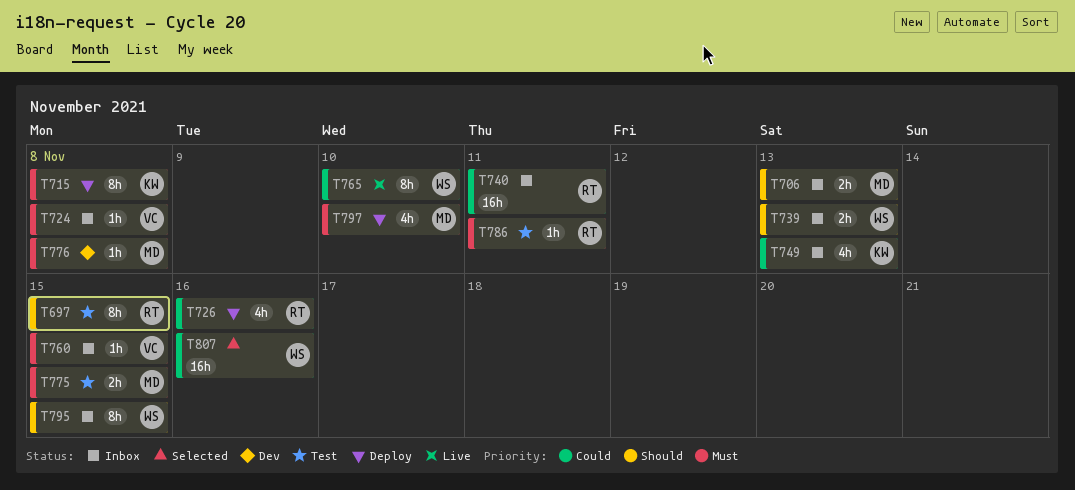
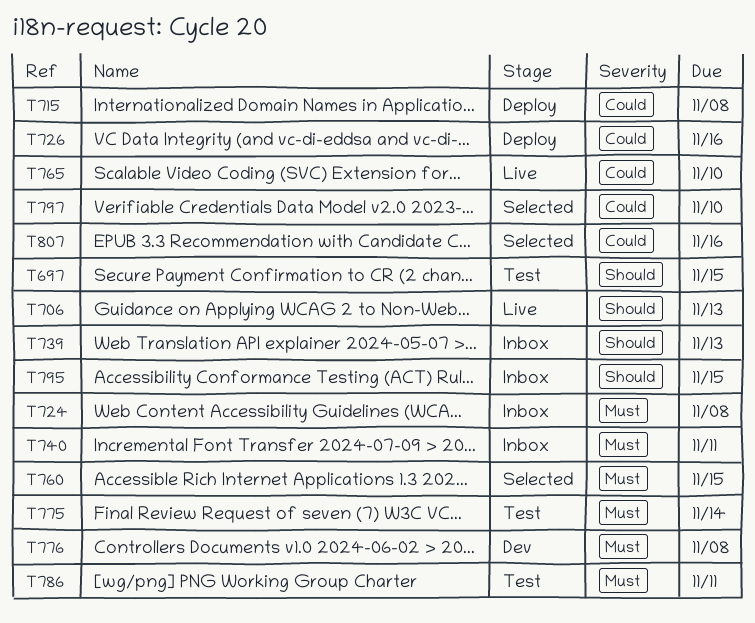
T706, status: Inbox -> Live
T715, priority: Must -> Could
T740, priority: Could -> Must
T749: present -> none
T760, status: Inbox -> Selected
T775, due: Nov 15 -> Nov 14
T797, status: Deploy -> Selected
T797, priority: Must -> Could

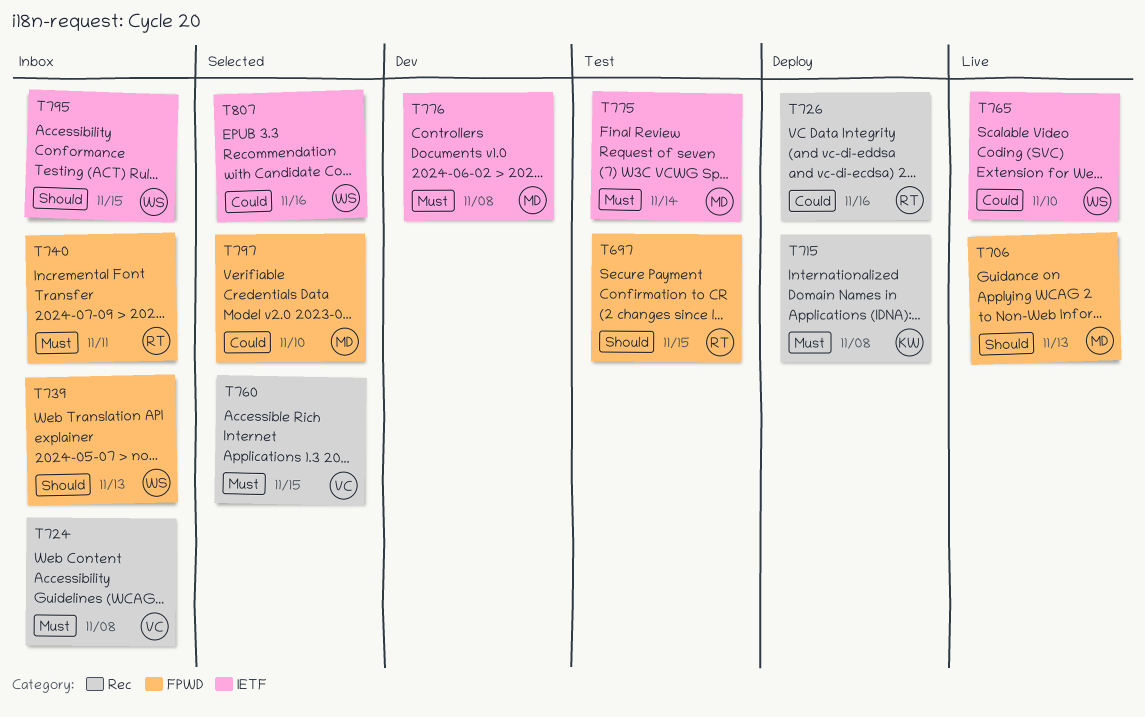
T715, priority: Could -> Must
T786: present -> none

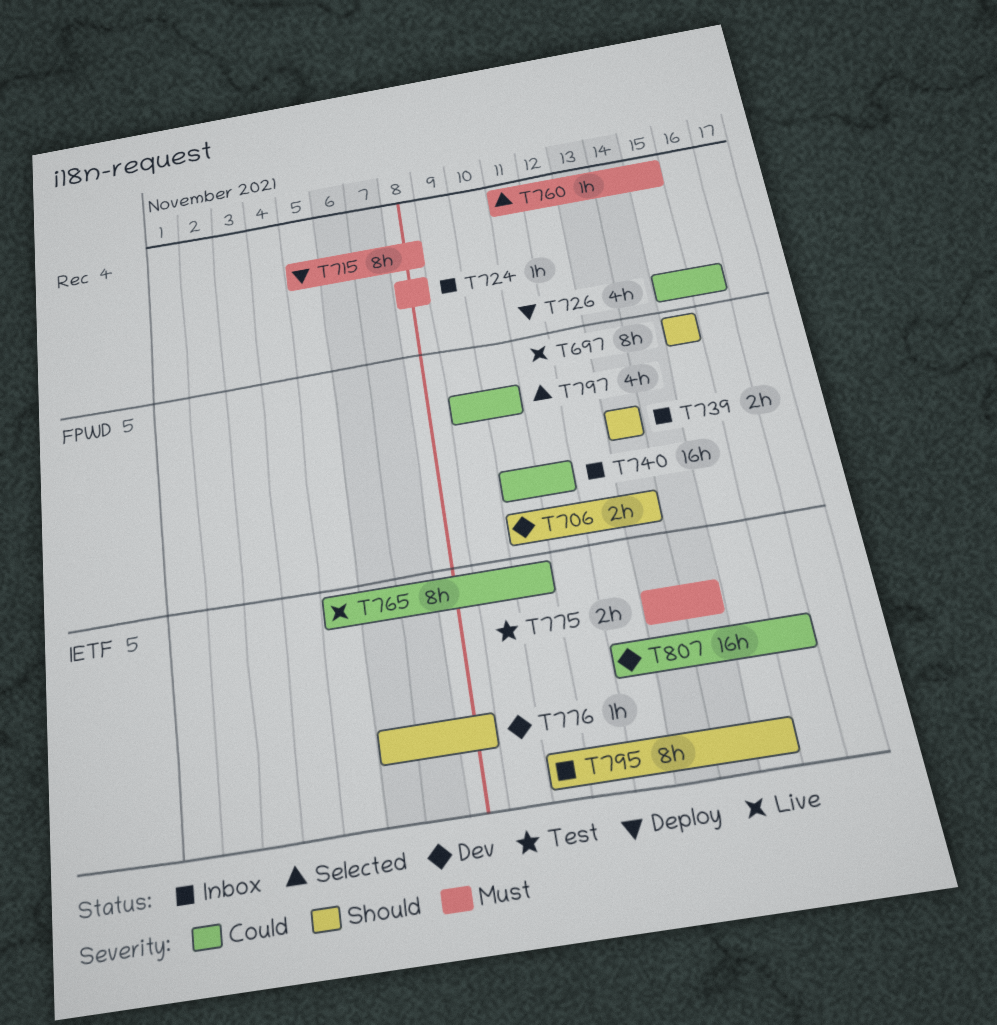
T697, status: Test -> Live
T706, status: Live -> Dev
T740, priority: Must -> Could
T776, priority: Must -> Should
T807, status: Selected -> Dev

